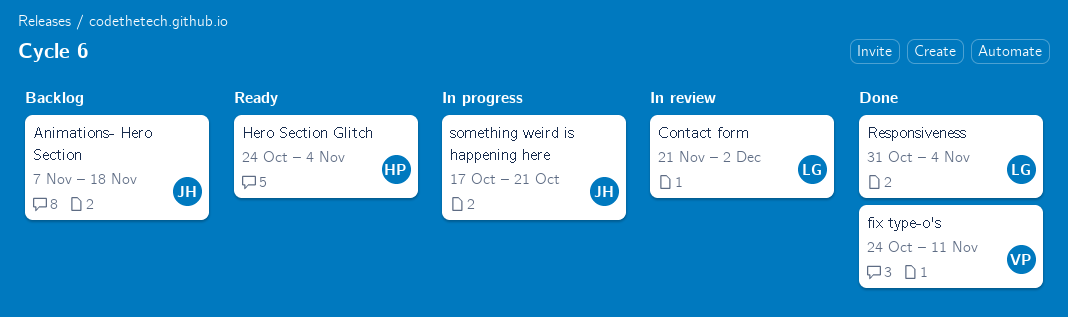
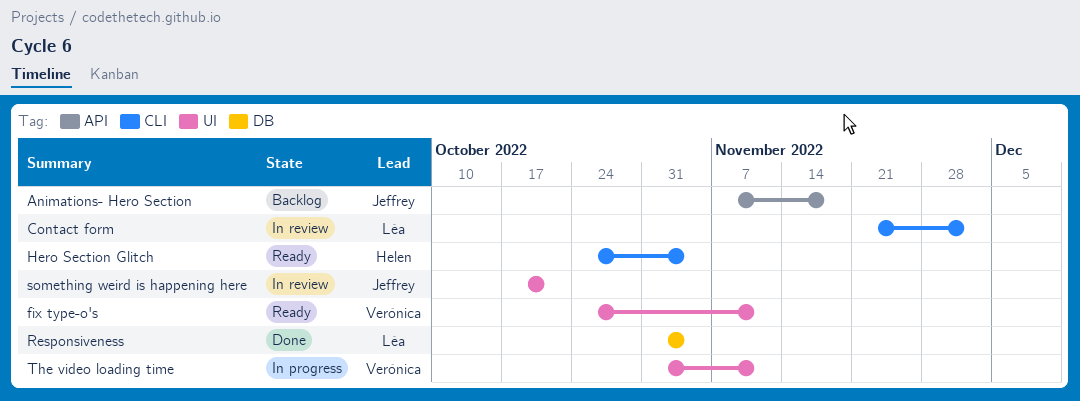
fix type-o's, status: Done -> Ready
something weird is happening here, status: In progress -> In review
The video loading time: none -> present

